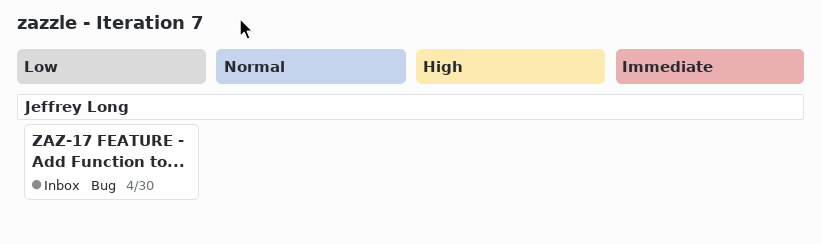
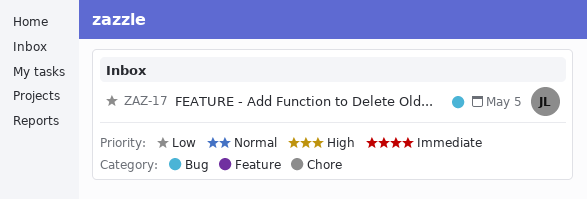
ZAZ-17, due: Apr 30 -> May 5

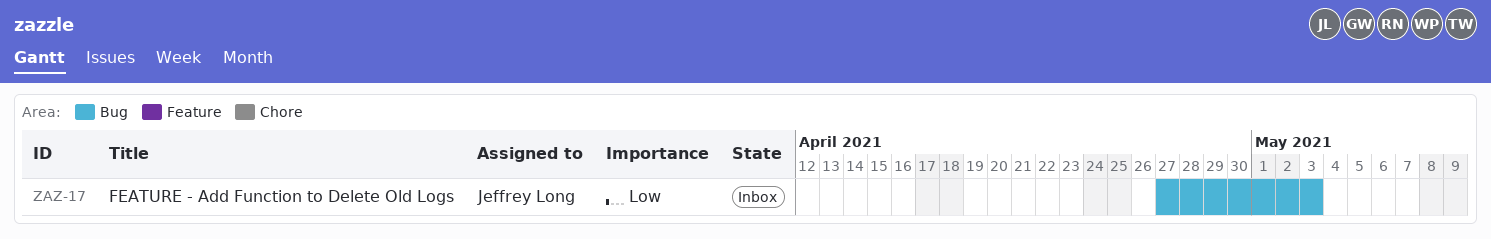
ZAZ-17, due: May 5 -> May 3

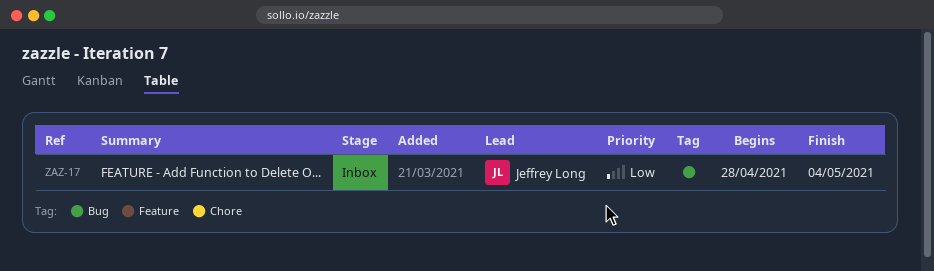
ZAZ-17, start: Apr 27 -> Apr 28
ZAZ-17, due: May 3 -> May 4

